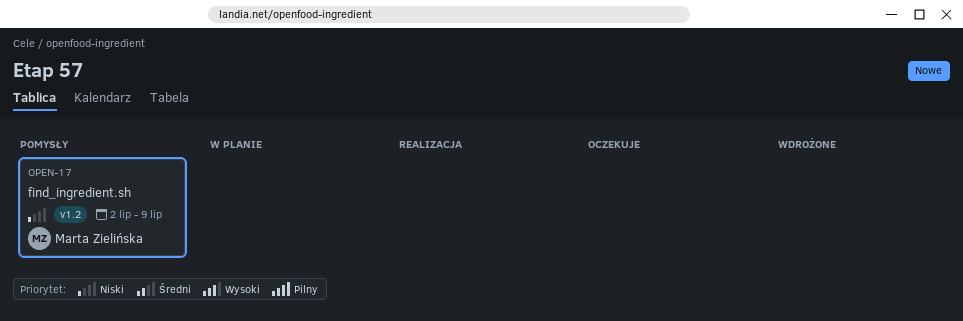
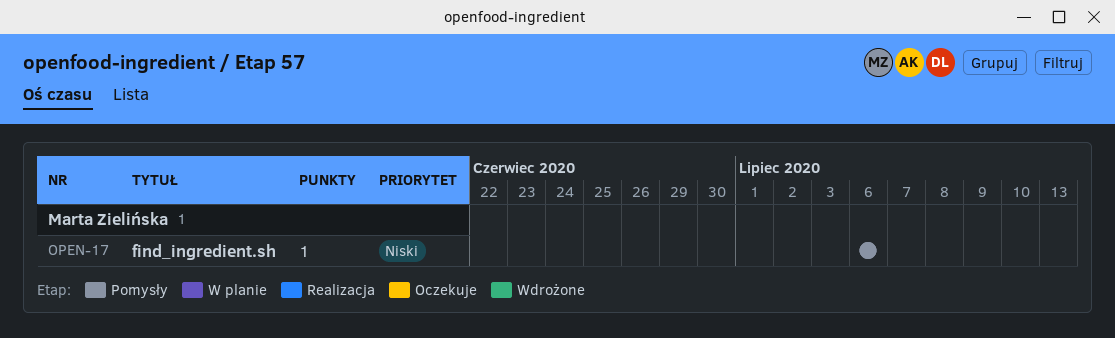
OPEN-17, start: Jul 2 -> Jul 6
OPEN-17, due: Jul 9 -> Jul 6

